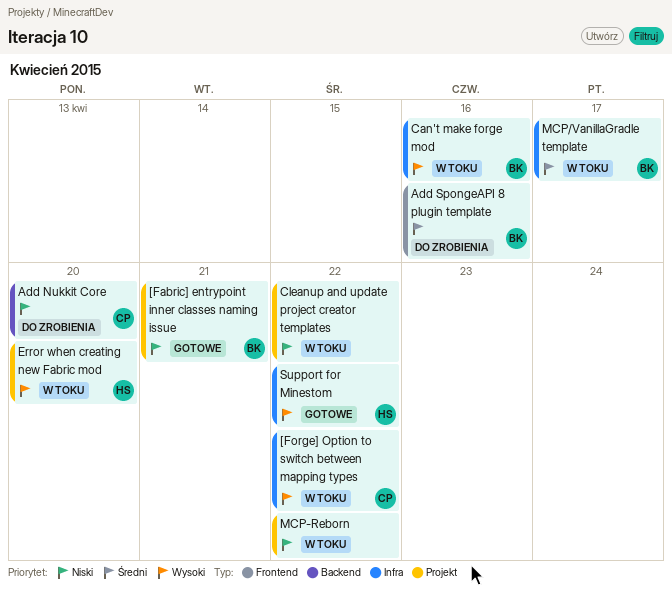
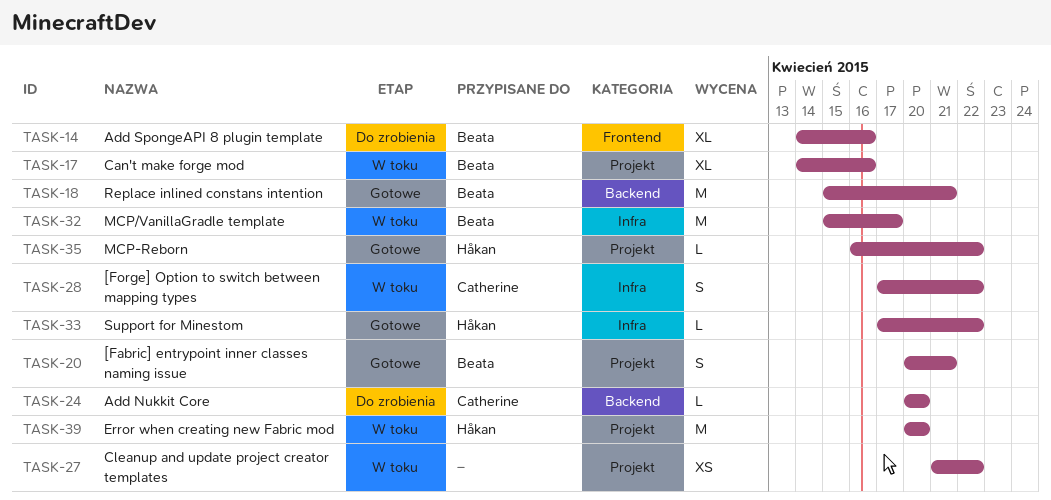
Can't make forge mod, label: Infra -> Projekt
MCP-Reborn, status: W toku -> Gotowe
MCP-Reborn, owner: none -> Håkan
Replace inlined constans intention: none -> present

